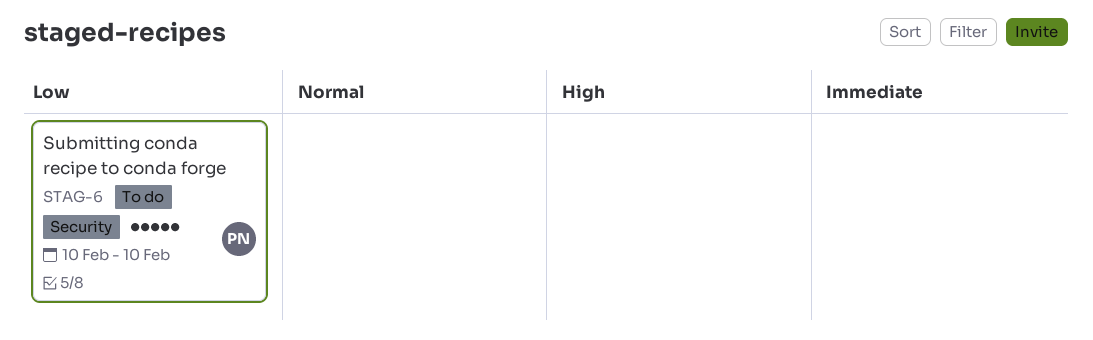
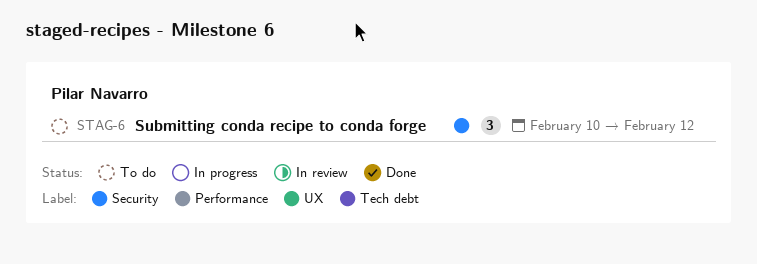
STAG-6, estimate: 5 -> 3
STAG-6, due: Feb 10 -> Feb 12

